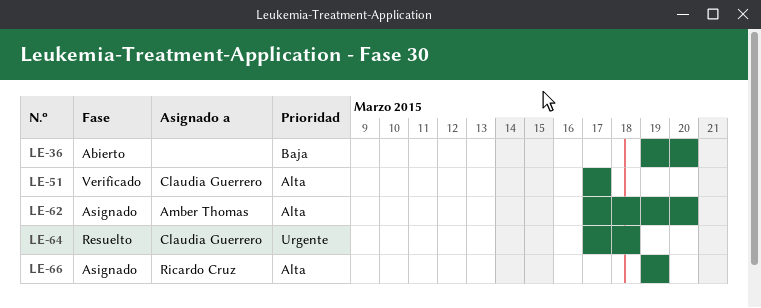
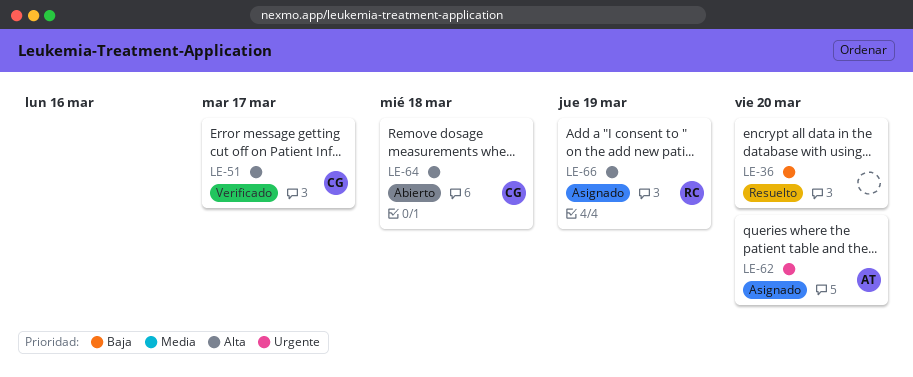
LE-36, status: Abierto -> Resuelto
LE-62, priority: Alta -> Urgente
LE-64, status: Resuelto -> Abierto
LE-64, priority: Urgente -> Alta

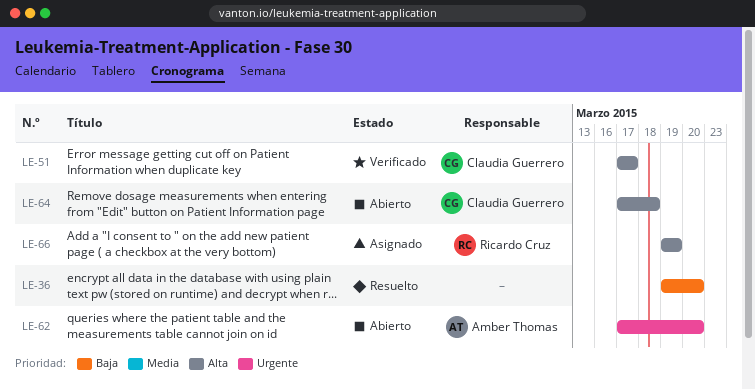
LE-62, status: Asignado -> Abierto

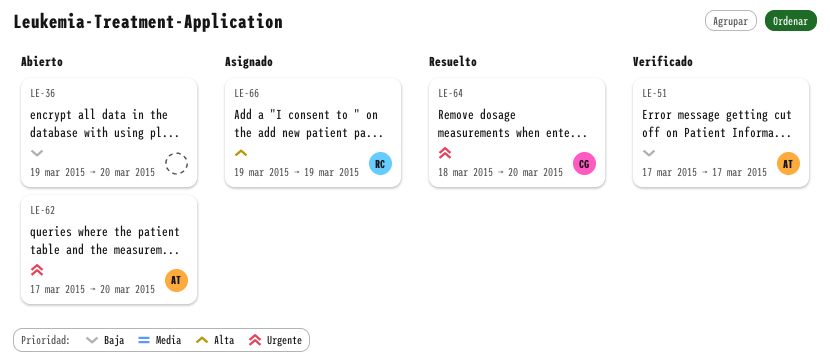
LE-36, status: Resuelto -> Abierto
LE-51, owner: Claudia Guerrero -> Amber Thomas
LE-51, priority: Alta -> Baja
LE-64, status: Abierto -> Resuelto
LE-64, priority: Alta -> Urgente
LE-64, start: Mar 17 -> Mar 18
LE-64, due: Mar 18 -> Mar 20

